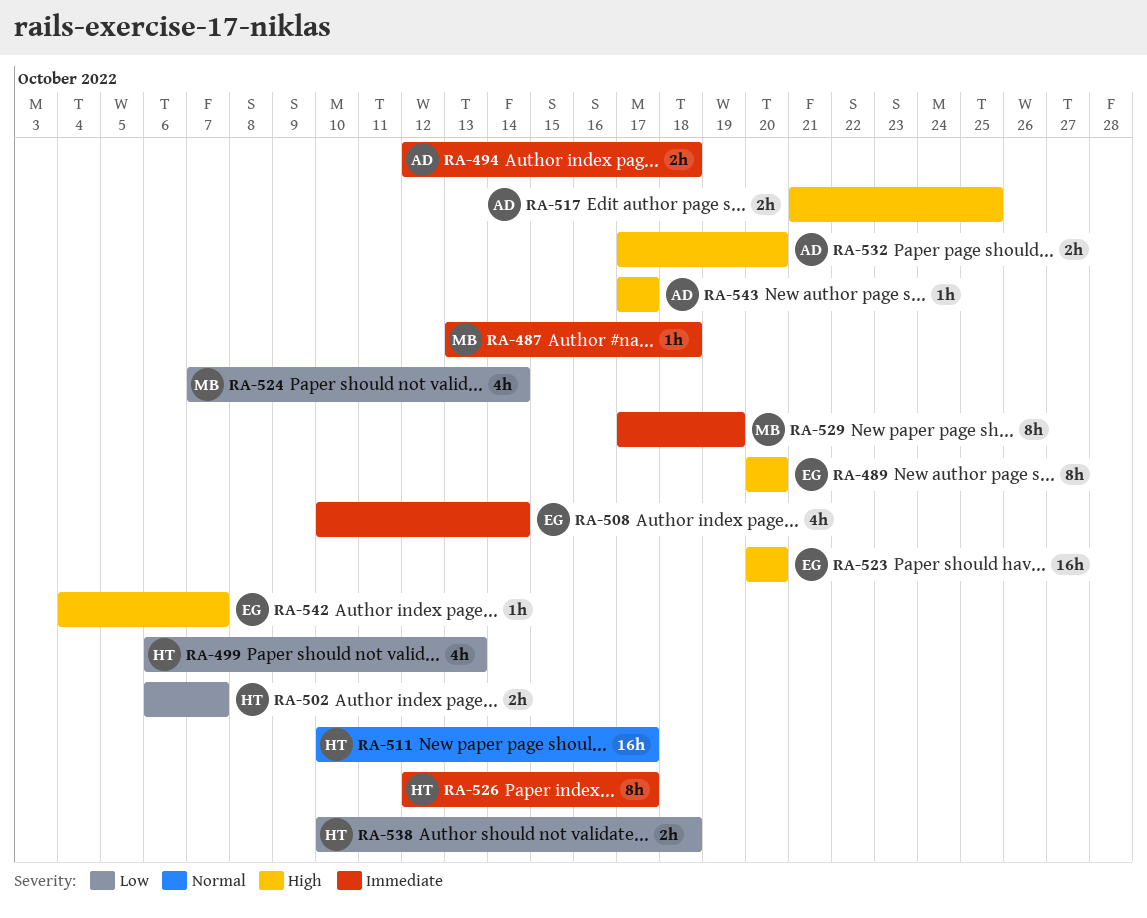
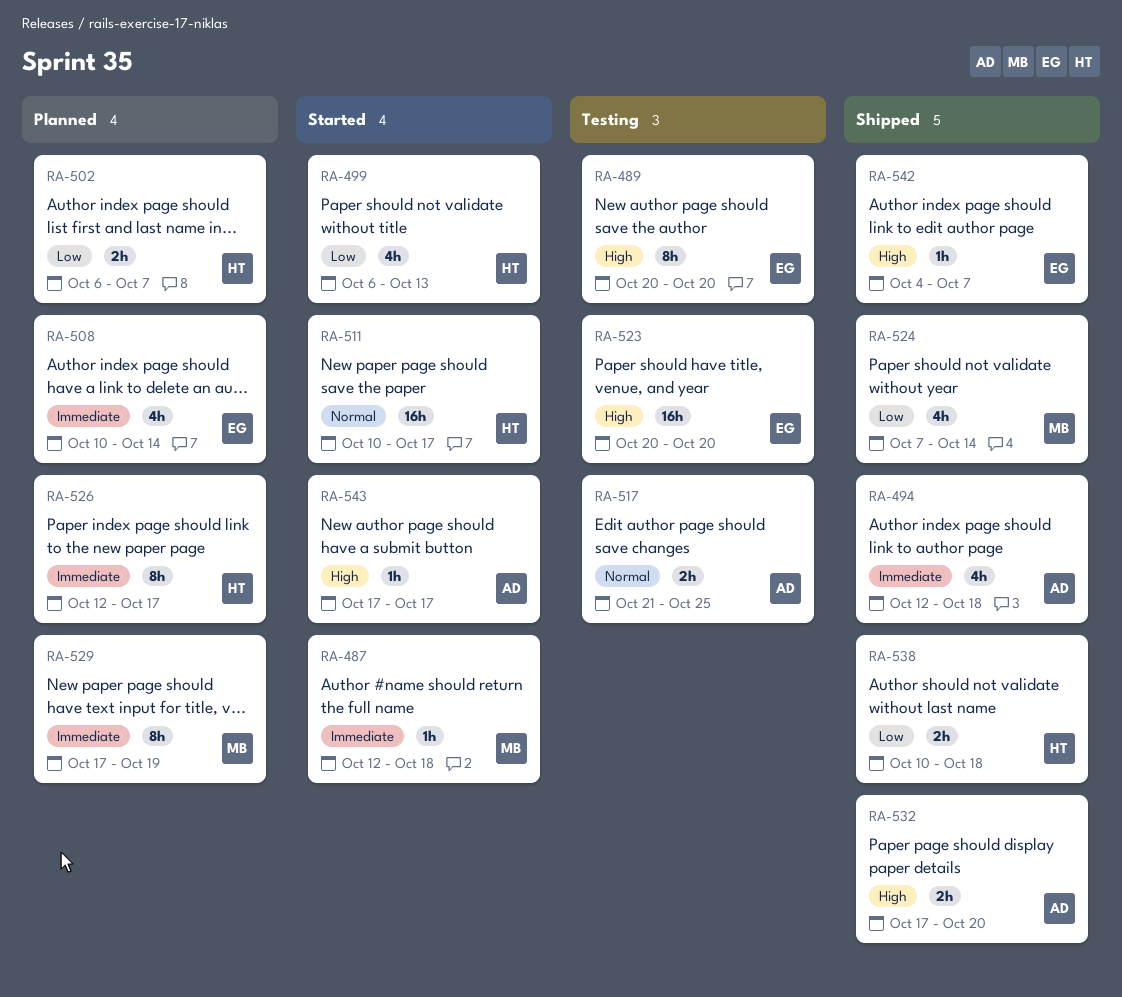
RA-487, start: Oct 13 -> Oct 12
RA-494, estimate: 2h -> 4h
RA-517, priority: High -> Normal

